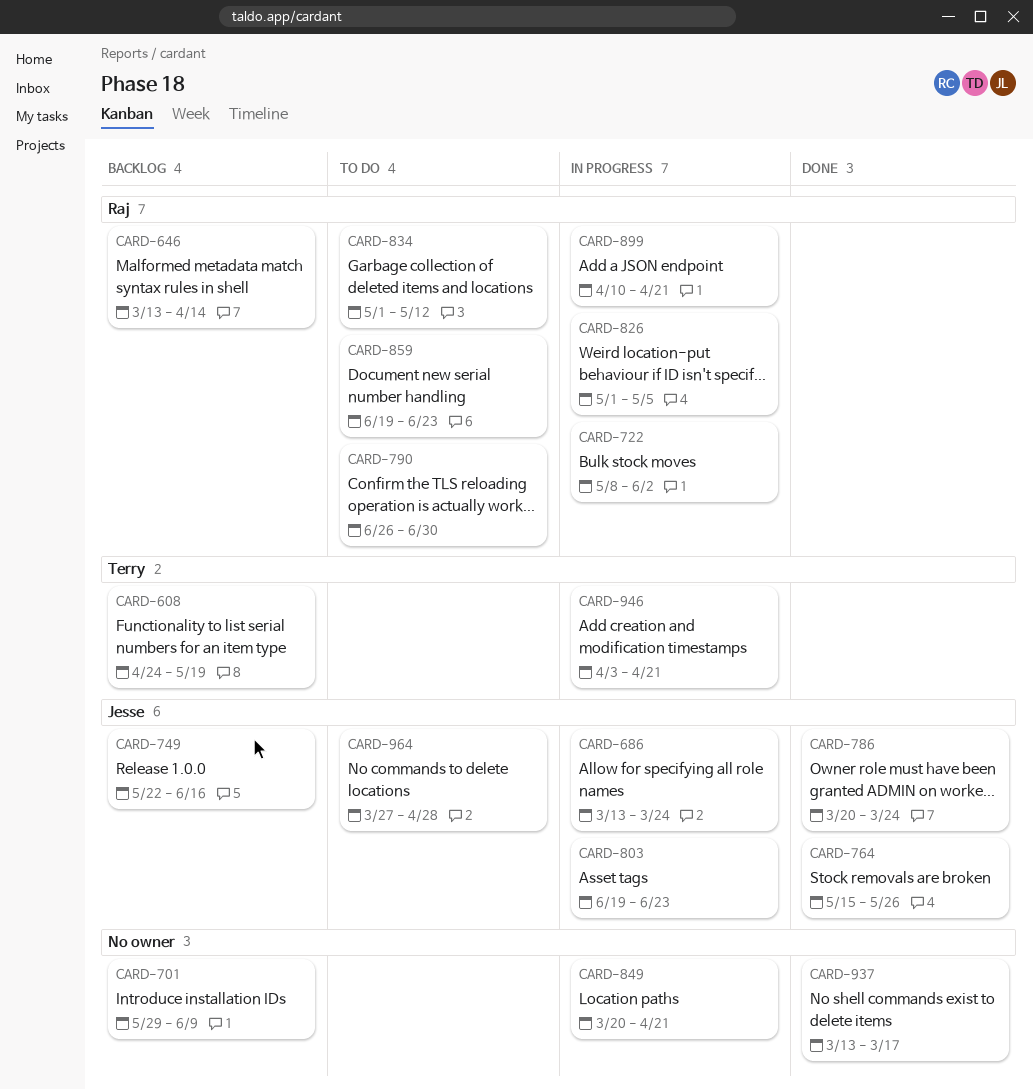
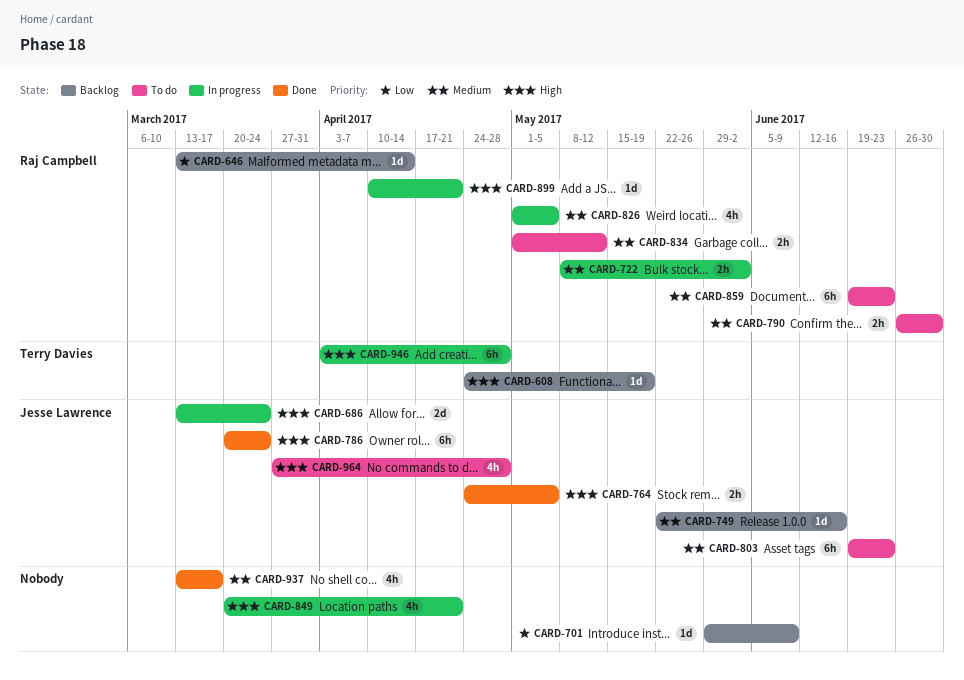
CARD-764, start: May 15 -> Apr 24
CARD-764, due: May 26 -> May 5
CARD-803, status: In progress -> To do
CARD-946, due: Apr 21 -> Apr 28

